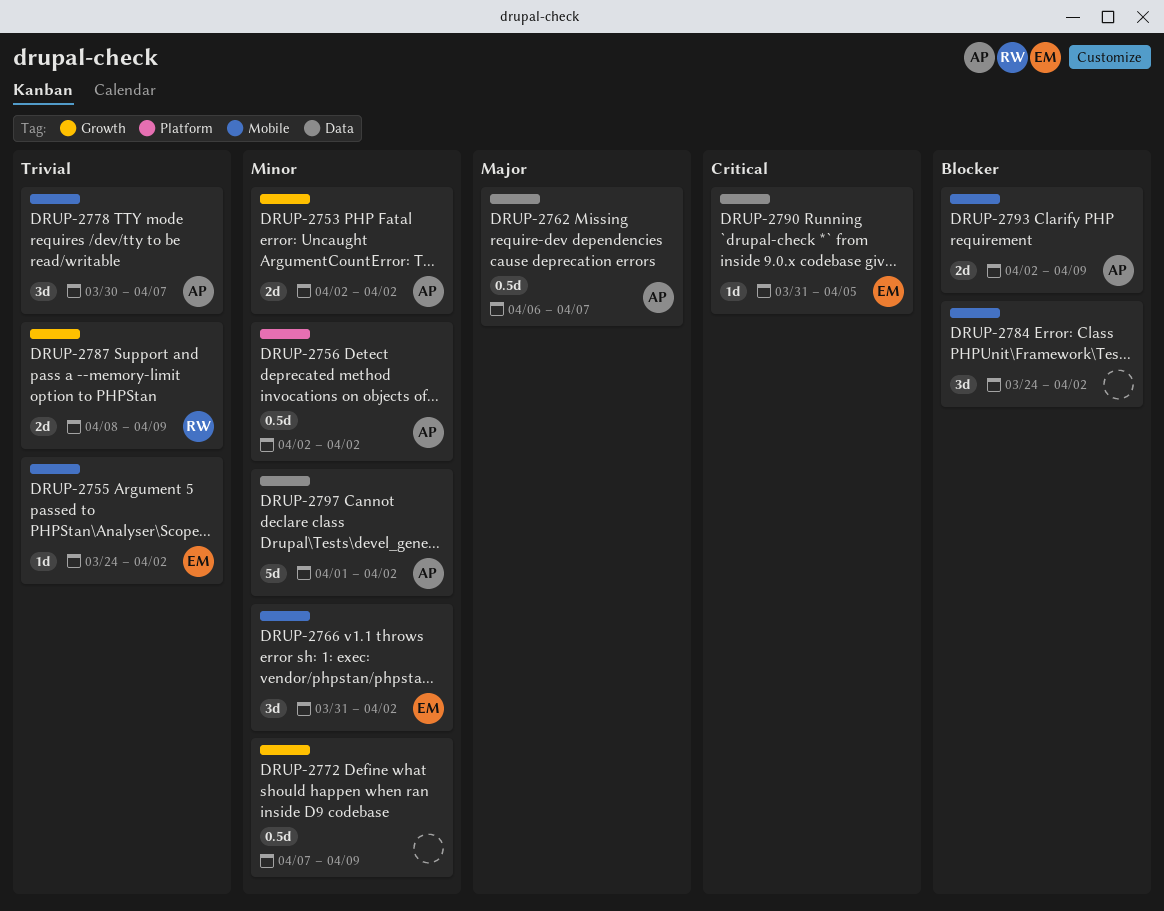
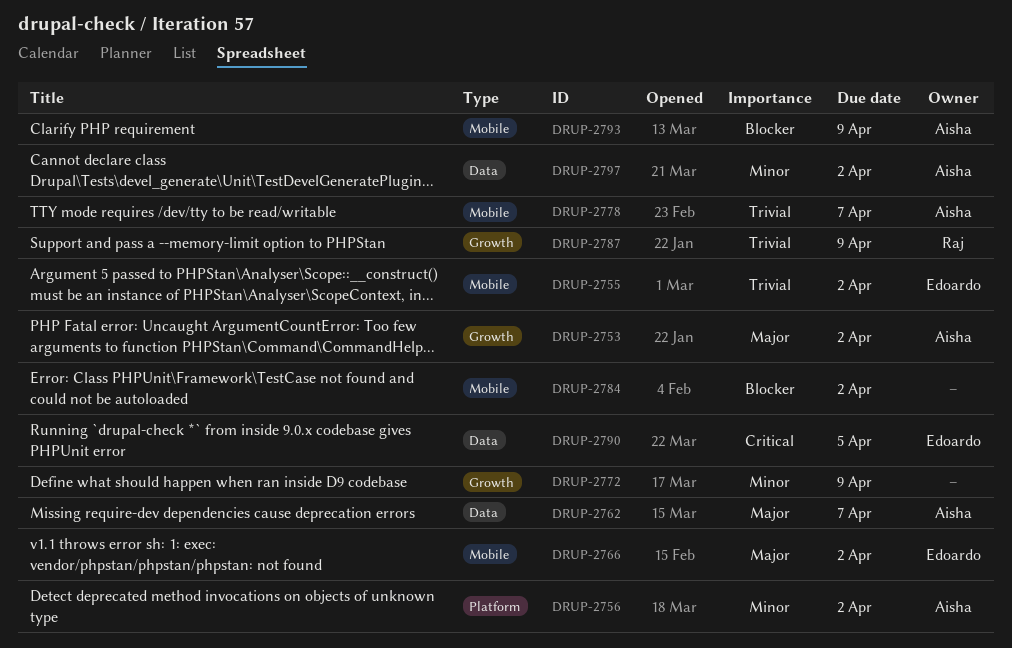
DRUP-2753, priority: Minor -> Major
DRUP-2766, priority: Minor -> Major

